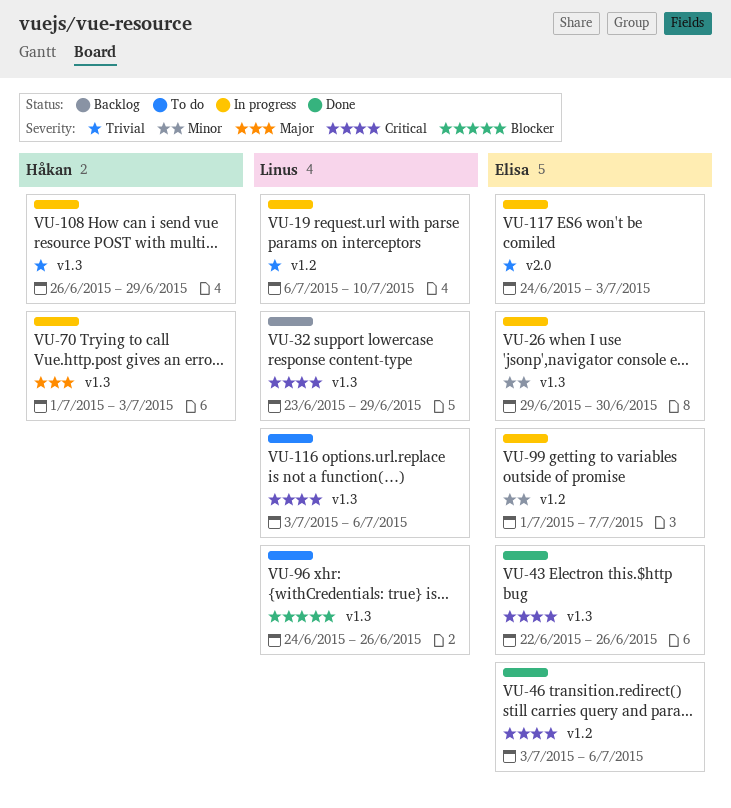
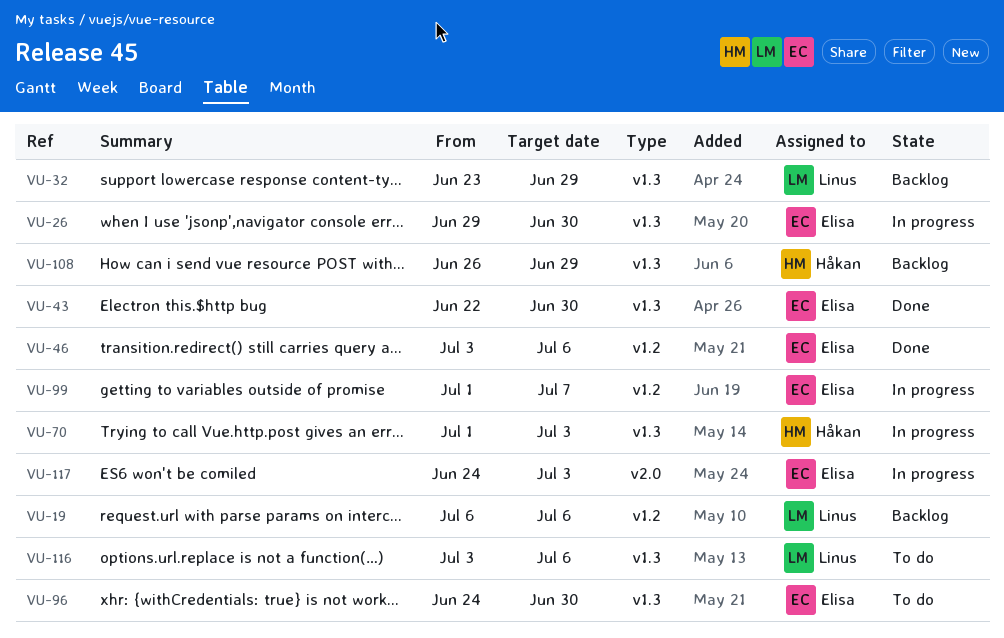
VU-19, status: In progress -> Backlog
VU-19, due: Jul 10 -> Jul 6
VU-43, due: Jun 26 -> Jun 30
VU-96, owner: Linus -> Elisa
VU-96, due: Jun 26 -> Jun 30
VU-108, status: In progress -> Backlog

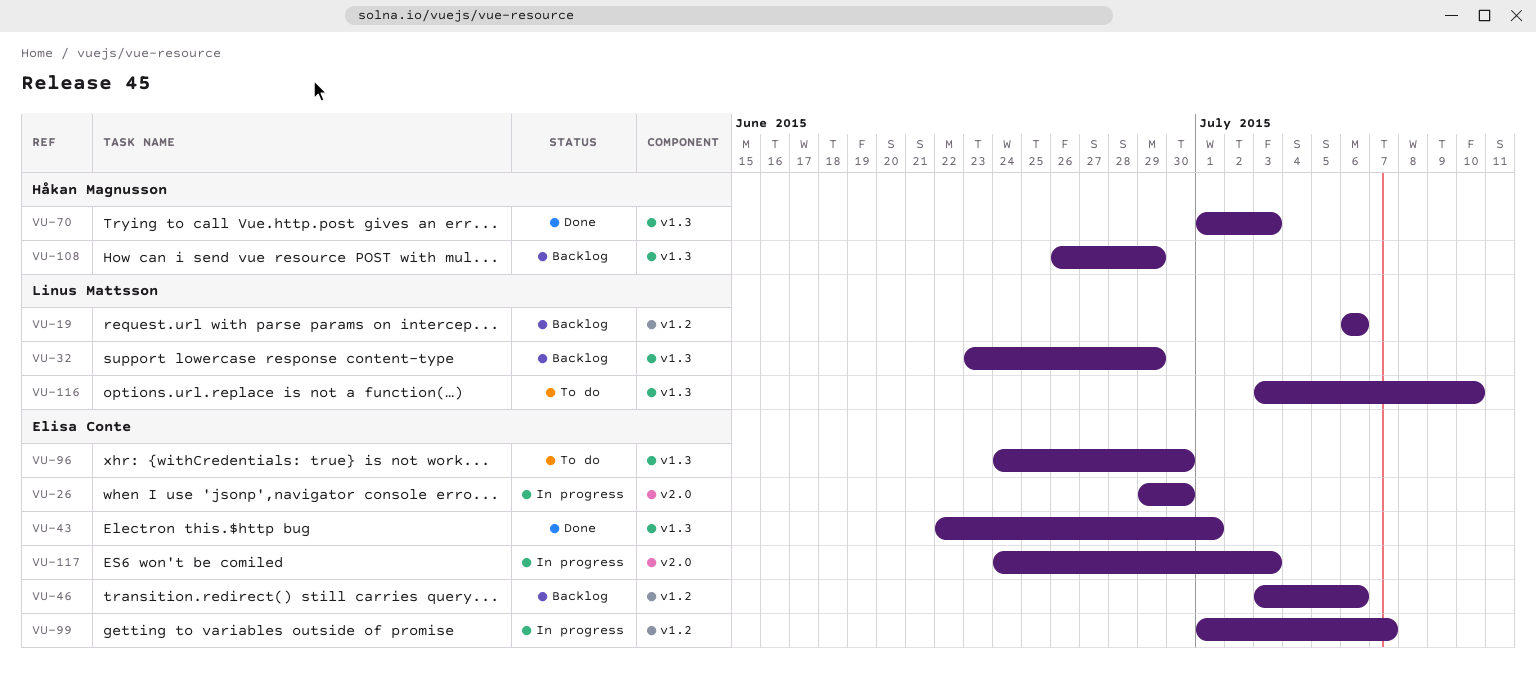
VU-26, label: v1.3 -> v2.0
VU-43, due: Jun 30 -> Jul 1
VU-46, status: Done -> Backlog
VU-70, status: In progress -> Done
VU-116, due: Jul 6 -> Jul 10

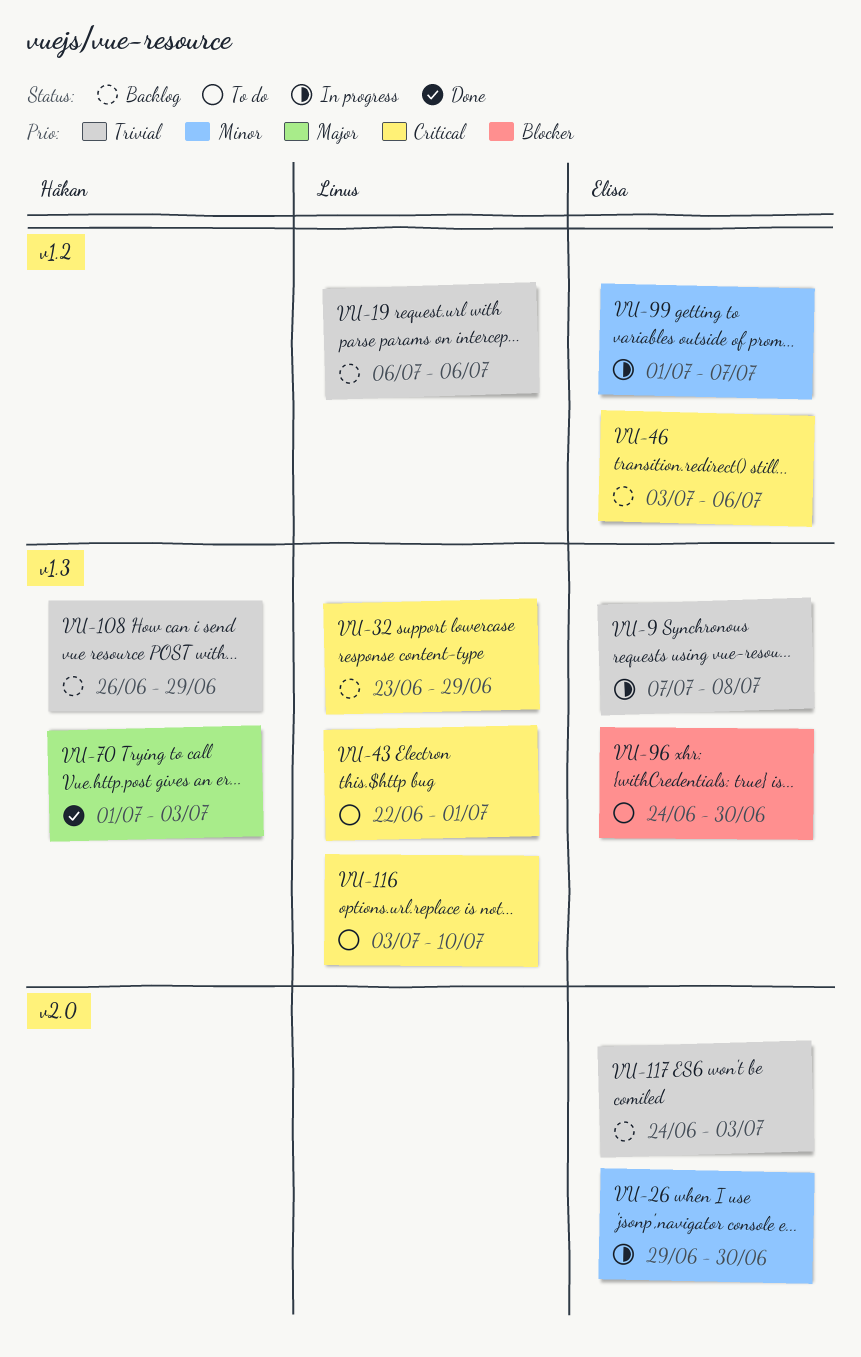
VU-9: none -> present
VU-43, status: Done -> To do
VU-43, owner: Elisa Conte -> Linus Mattsson
VU-117, status: In progress -> Backlog

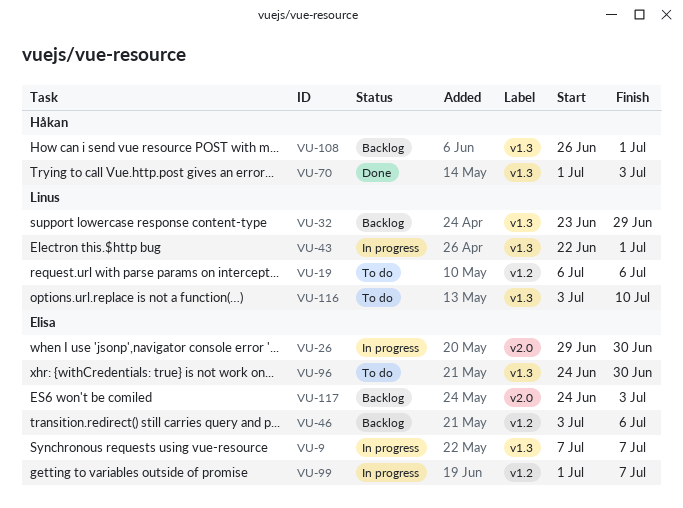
VU-9, due: Jul 8 -> Jul 7
VU-19, status: Backlog -> To do
VU-43, status: To do -> In progress
VU-108, due: Jun 29 -> Jul 1

